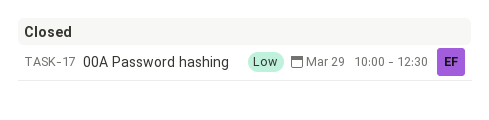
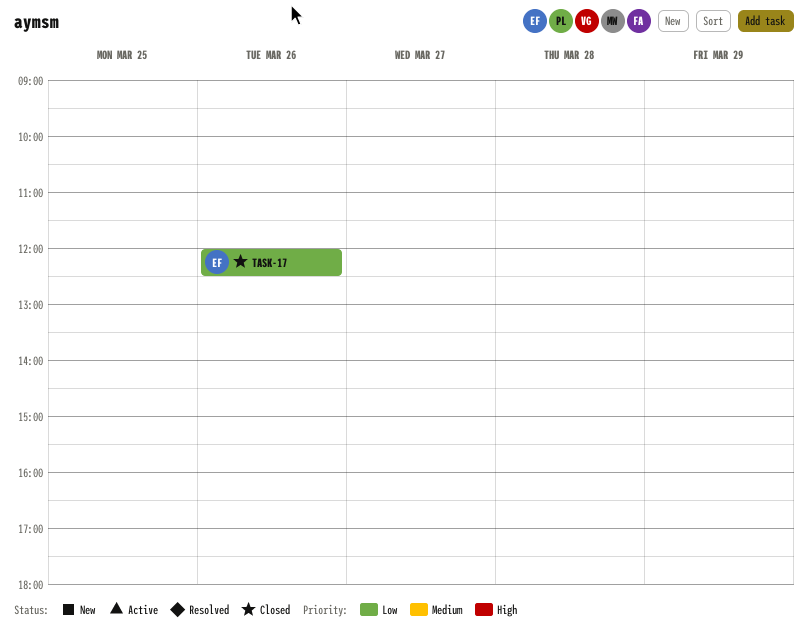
TASK-17, day: Mar 29 -> Mar 26
TASK-17, begins: 10:00 -> 12:00

